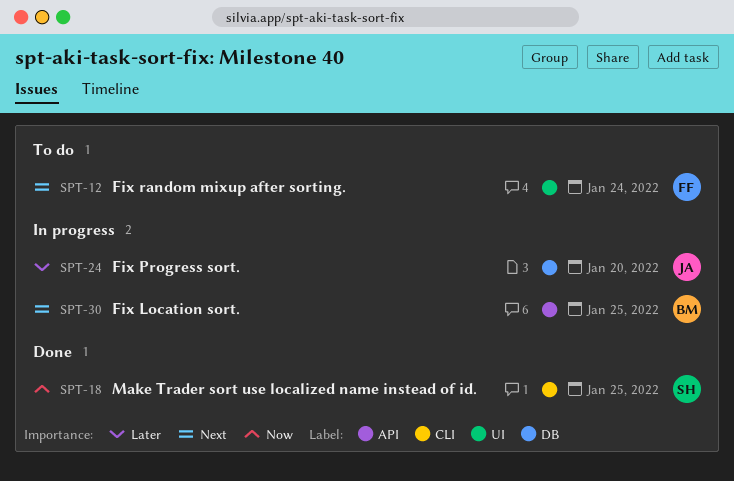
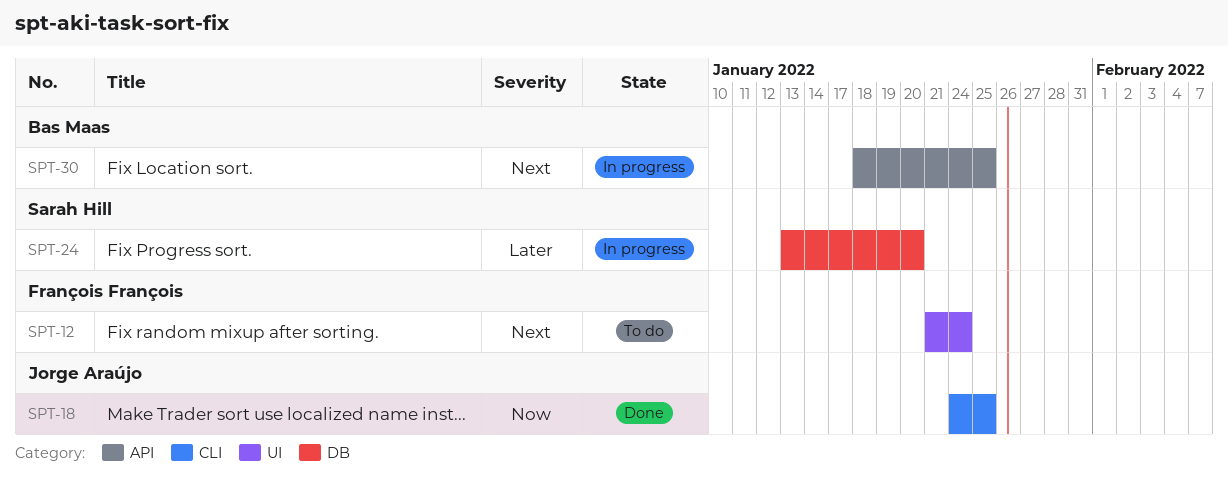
SPT-18, owner: Sarah Hill -> Jorge Araújo
SPT-24, owner: Jorge Araújo -> Sarah Hill

